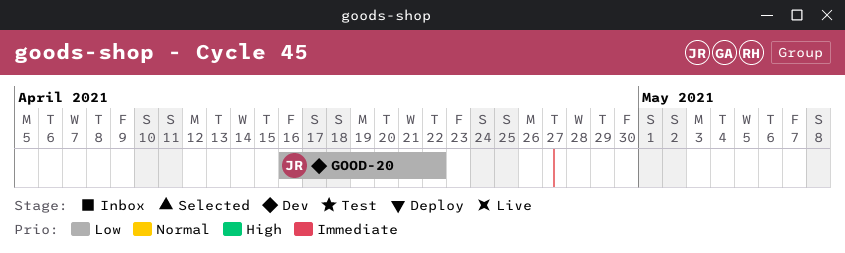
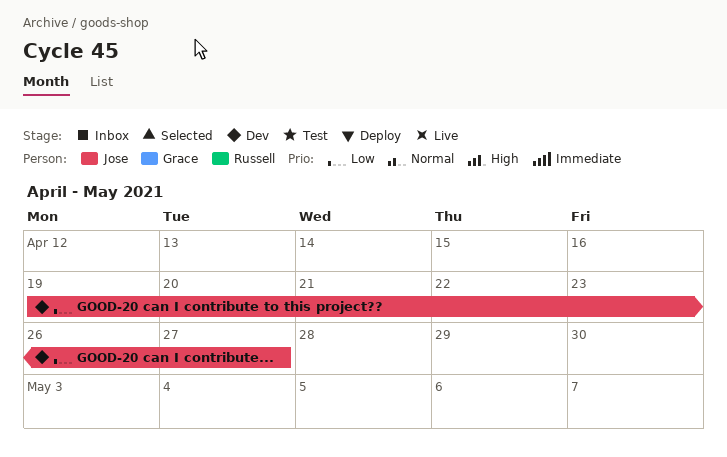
GOOD-20, start: Apr 16 -> Apr 19
GOOD-20, due: Apr 22 -> Apr 27

